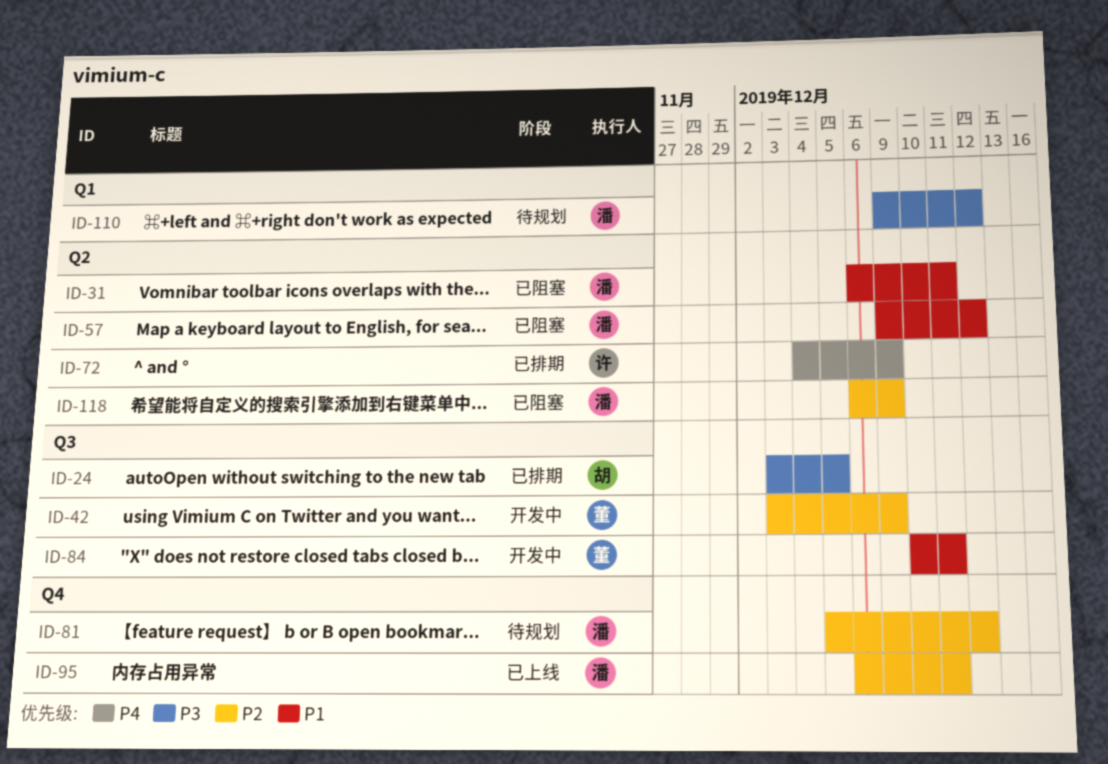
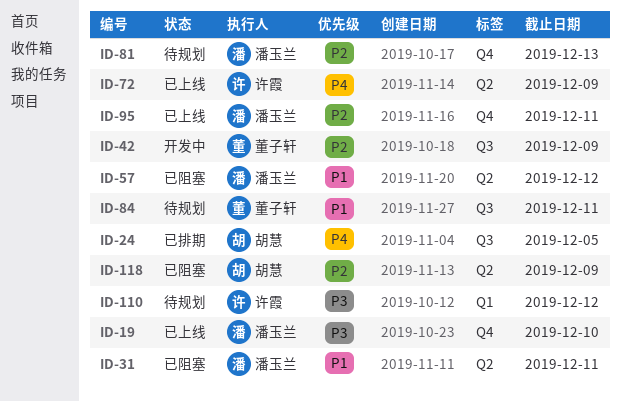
ID-19: none -> present
ID-24, priority: P3 -> P4
ID-72, status: 已排期 -> 已上线
ID-81, due: Dec 12 -> Dec 13
ID-84, status: 开发中 -> 待规划
ID-110, owner: 潘玉兰 -> 许霞
ID-118, owner: 潘玉兰 -> 胡慧

